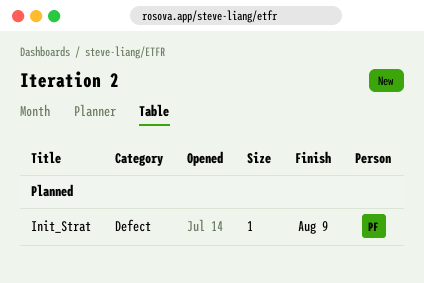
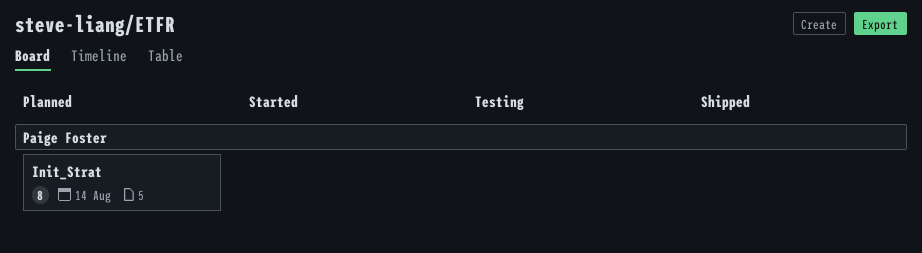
Init_Strat, estimate: 1 -> 8
Init_Strat, due: Aug 9 -> Aug 14

